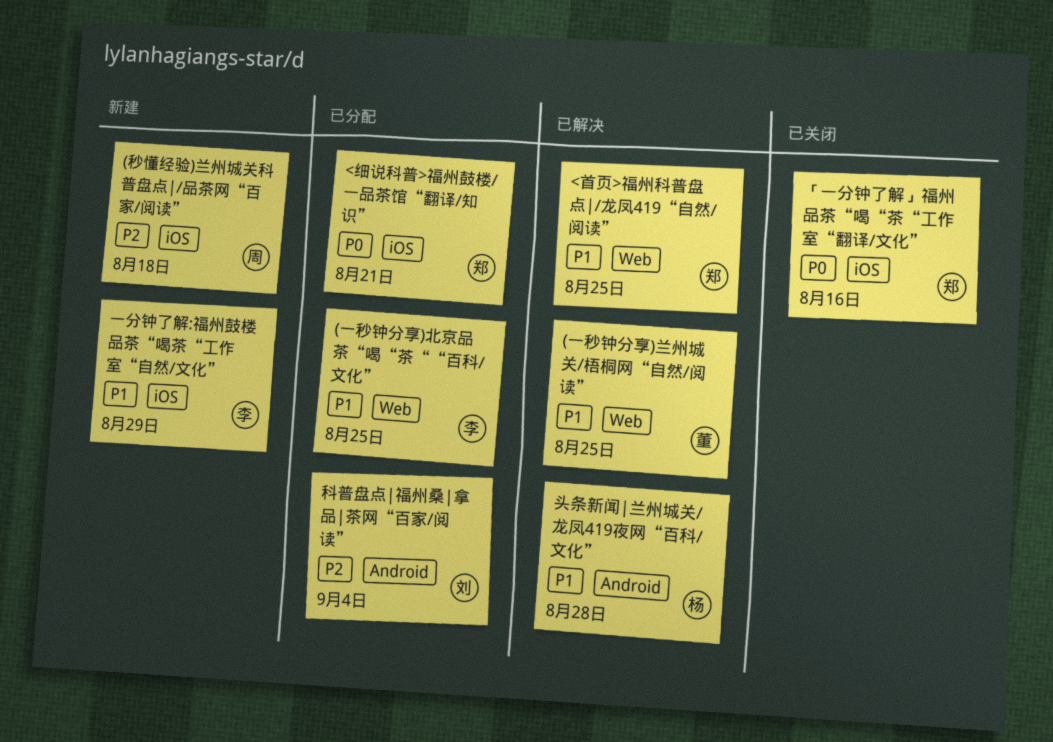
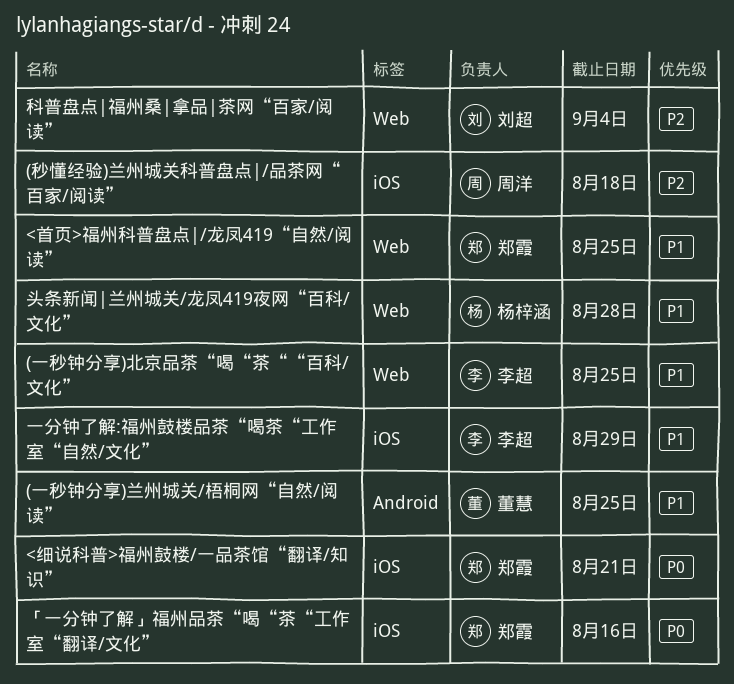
(一秒钟分享)兰州城关/梧桐网“自然/阅读”, label: Web -> Android
头条新闻|兰州城关/龙凤419夜网“百科/文化”, label: Android -> Web
科普盘点|福州桑|拿品|茶网“百家/阅读”, label: Android -> Web

